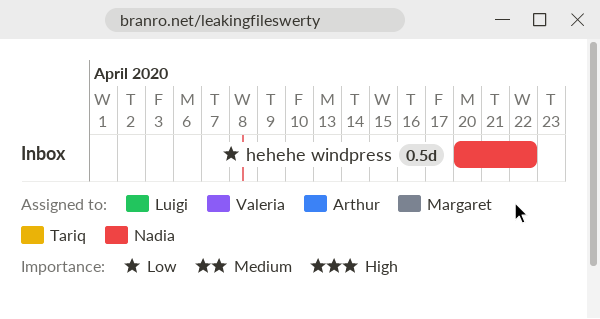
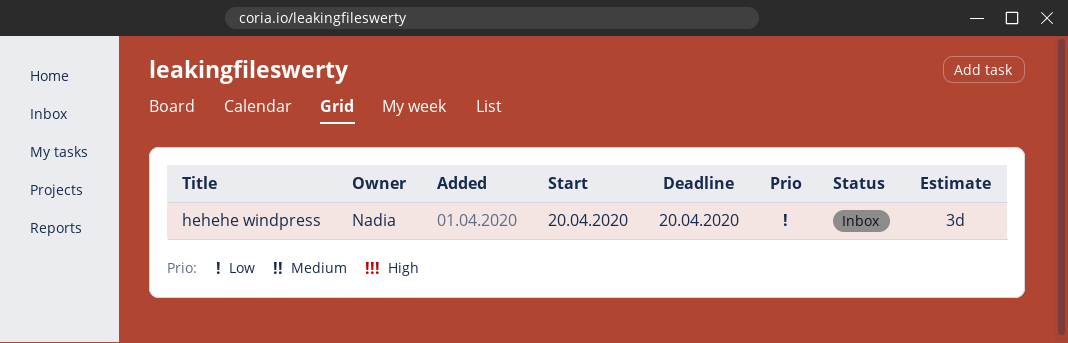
hehehe windpress, estimate: 0.5d -> 3d
hehehe windpress, due: Apr 22 -> Apr 20

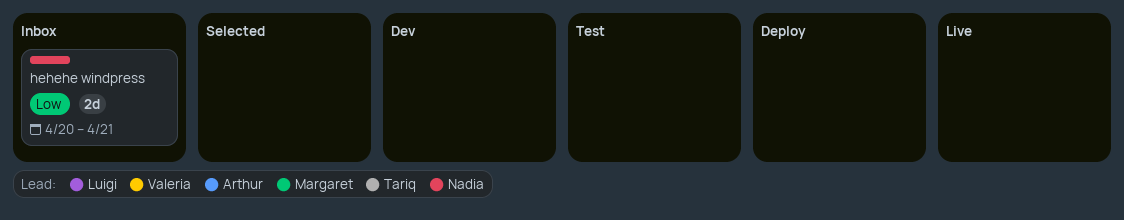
hehehe windpress, estimate: 3d -> 2d
hehehe windpress, due: Apr 20 -> Apr 21

